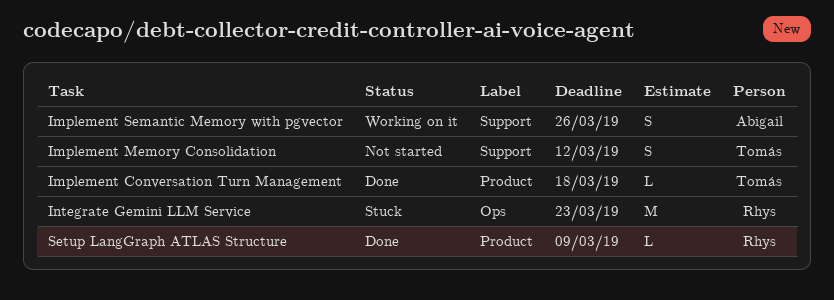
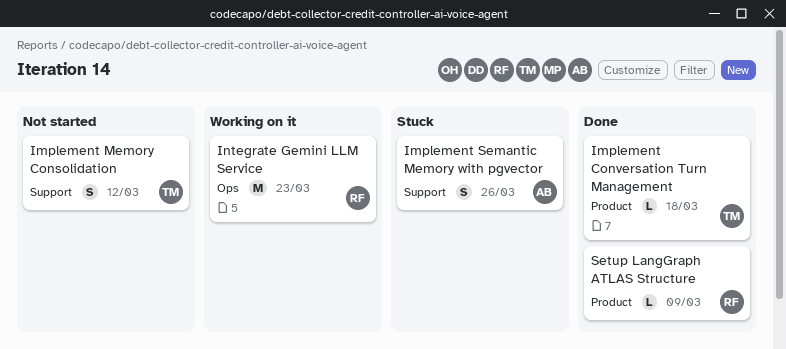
Implement Semantic Memory with pgvector, status: Working on it -> Stuck
Integrate Gemini LLM Service, status: Stuck -> Working on it

